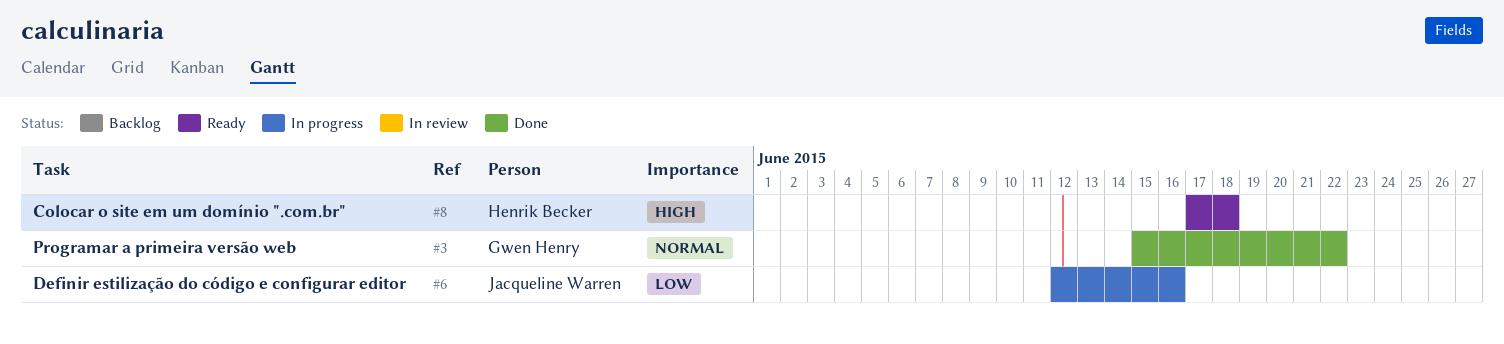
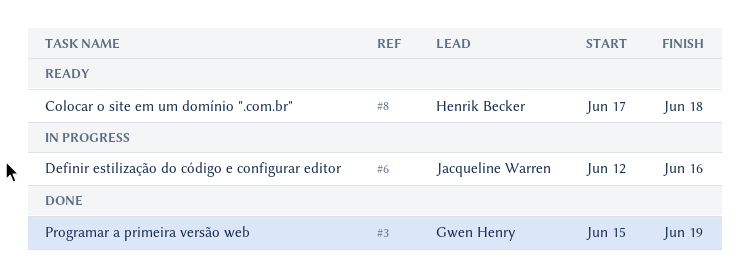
#3, due: Jun 22 -> Jun 19

